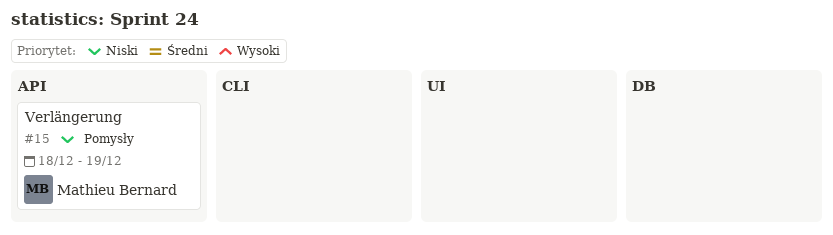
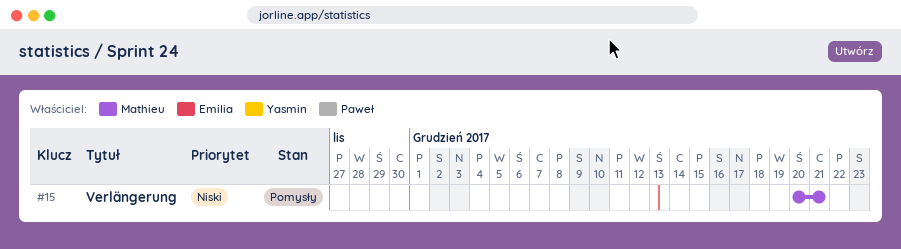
#15, start: Dec 18 -> Dec 20
#15, due: Dec 19 -> Dec 21

